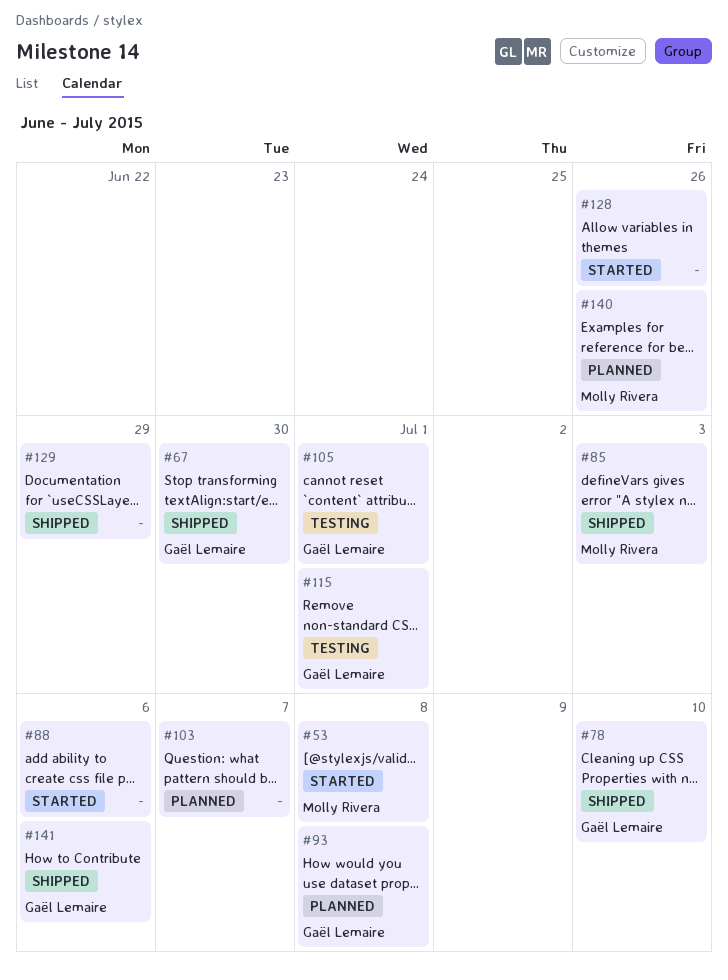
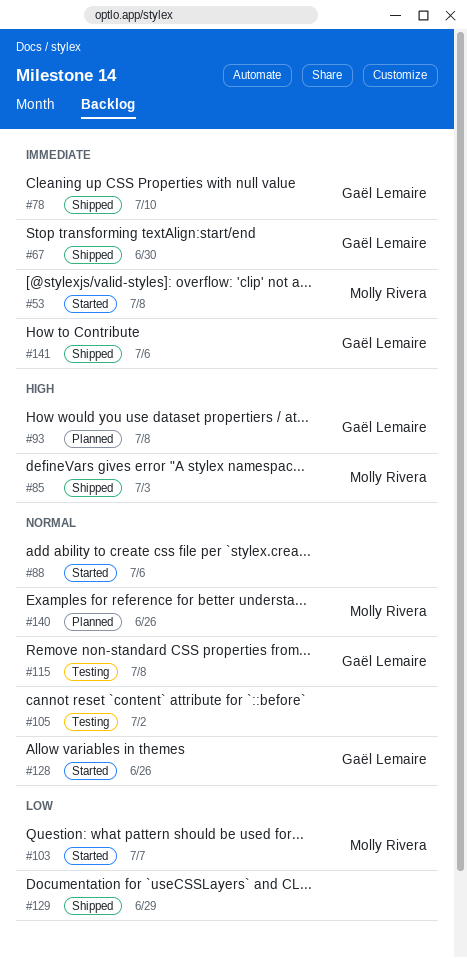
#103, status: Planned -> Started
#103, owner: none -> Molly Rivera
#105, owner: Gaël Lemaire -> none
#105, due: Jul 1 -> Jul 2
#115, due: Jul 1 -> Jul 8
#128, owner: none -> Gaël Lemaire

